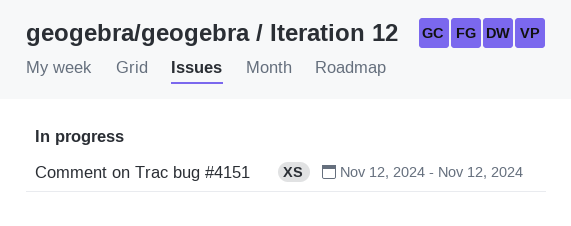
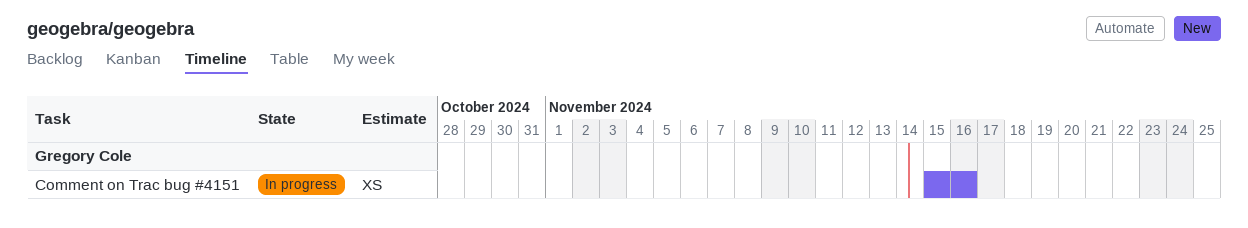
Comment on Trac bug #4151, start: Nov 12 -> Nov 15
Comment on Trac bug #4151, due: Nov 12 -> Nov 16

